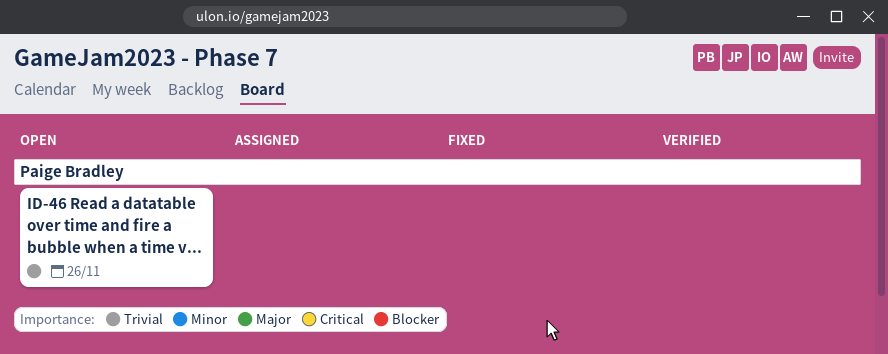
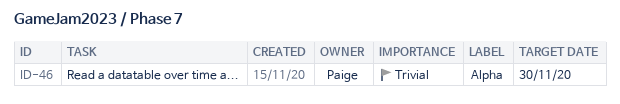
ID-46, due: Nov 26 -> Nov 30

